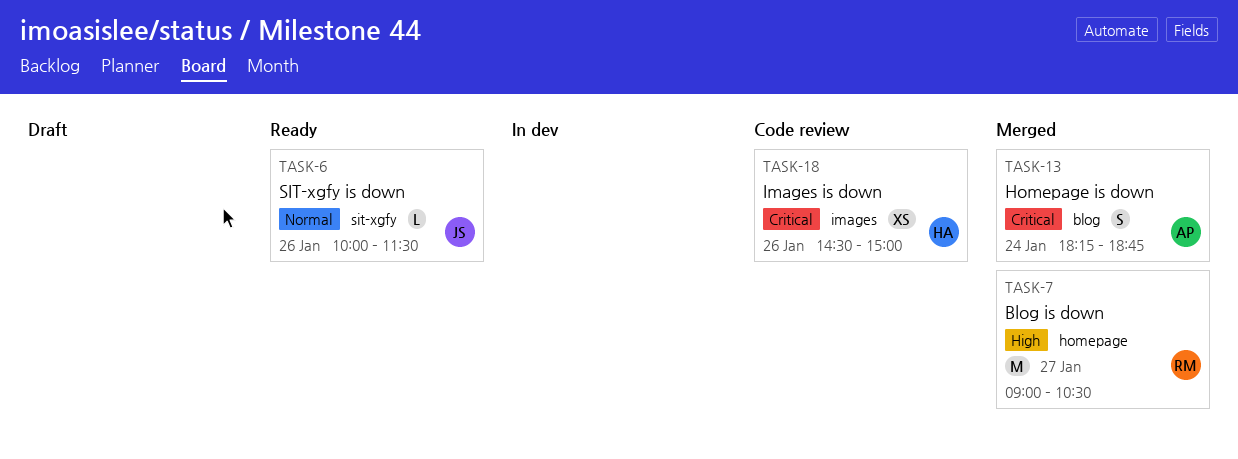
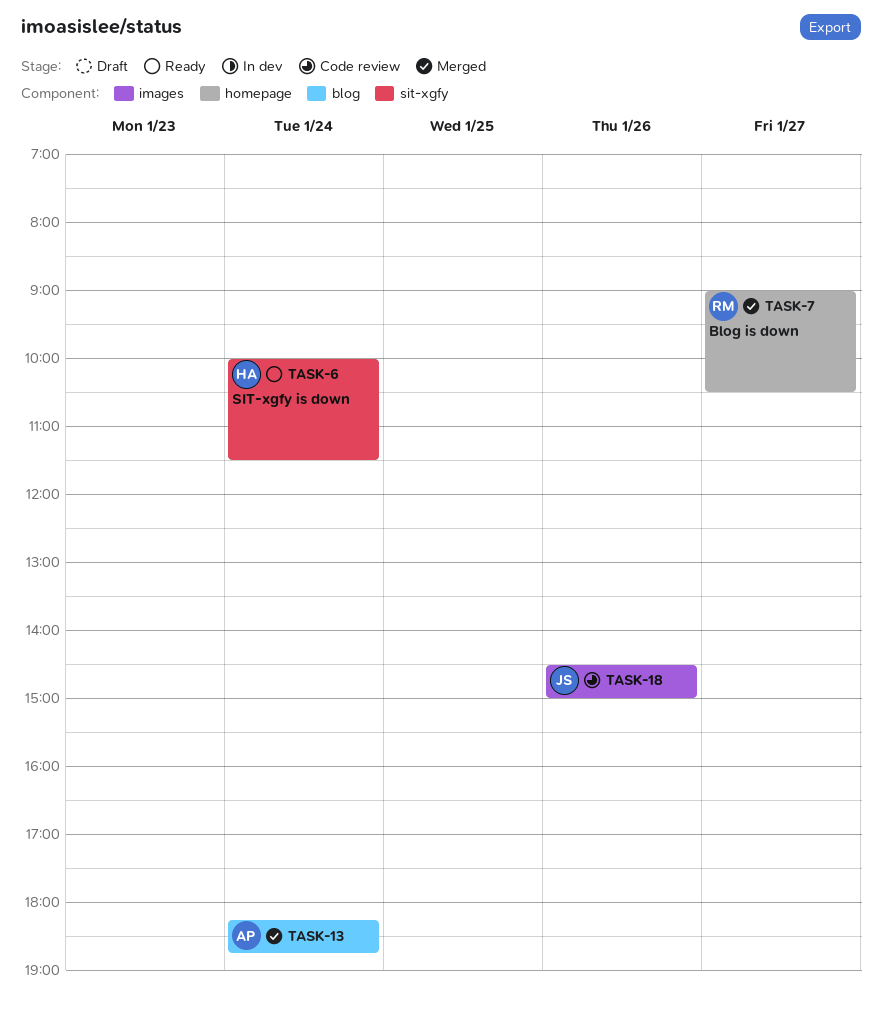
TASK-6, owner: JS -> HA
TASK-6, day: Jan 26 -> Jan 24
TASK-18, owner: HA -> JS

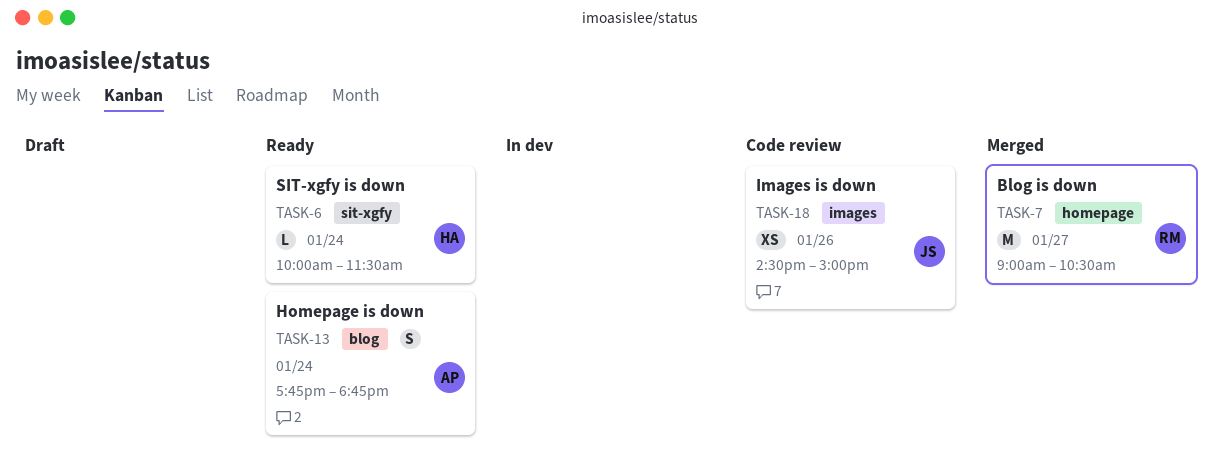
TASK-13, status: Merged -> Ready
TASK-13, begins: 18:15 -> 17:45

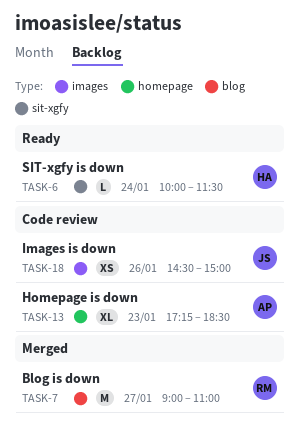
TASK-7, label: homepage -> blog
TASK-7, ends: 10:30 -> 11:00
TASK-13, status: Ready -> Code review
TASK-13, label: blog -> homepage
TASK-13, estimate: S -> XL
TASK-13, day: Jan 24 -> Jan 23
TASK-13, begins: 17:45 -> 17:15
TASK-13, ends: 18:45 -> 18:30

